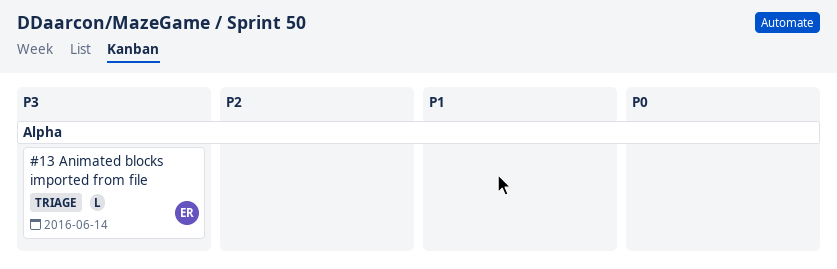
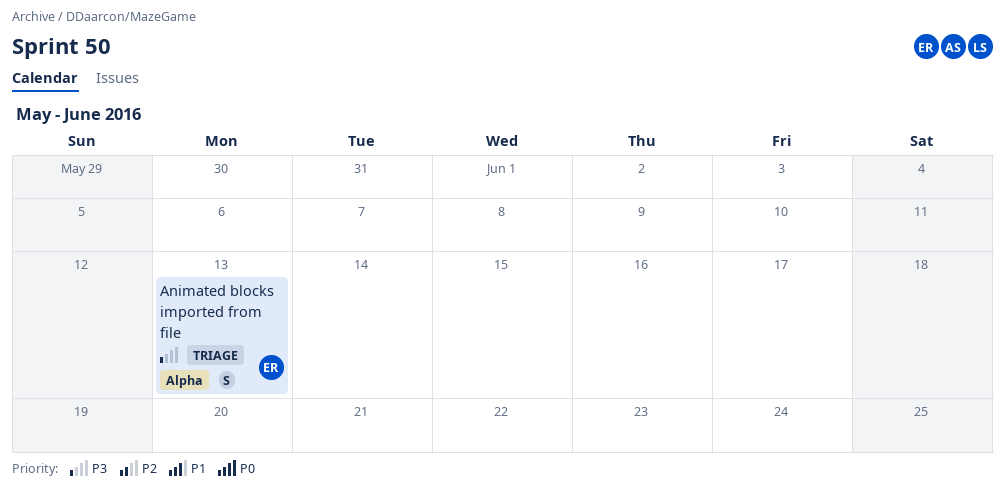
Animated blocks imported from file, estimate: L -> S
Animated blocks imported from file, due: Jun 14 -> Jun 13

